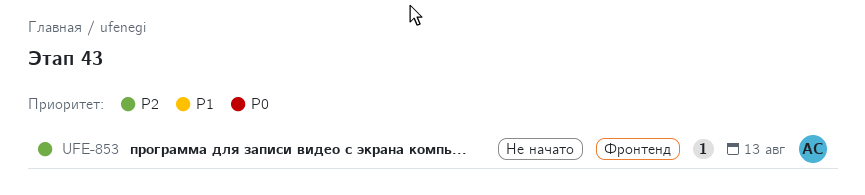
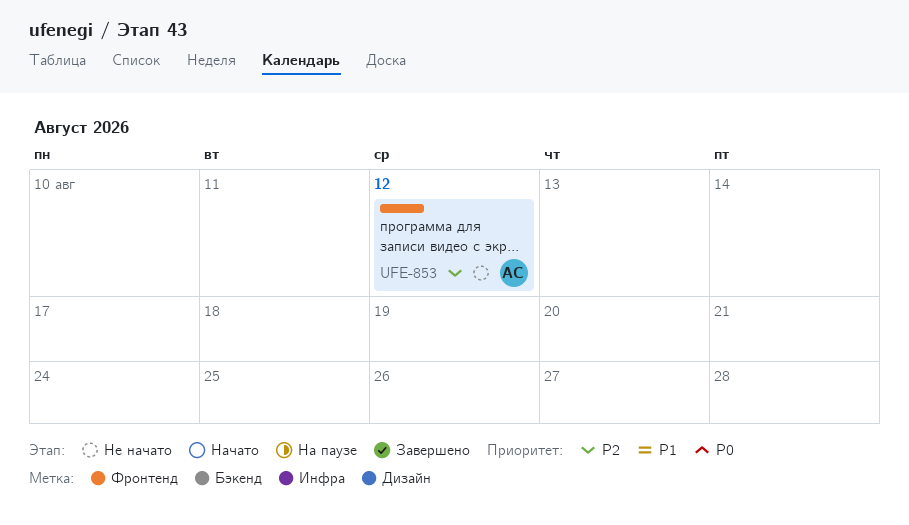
UFE-853, due: Aug 13 -> Aug 12

